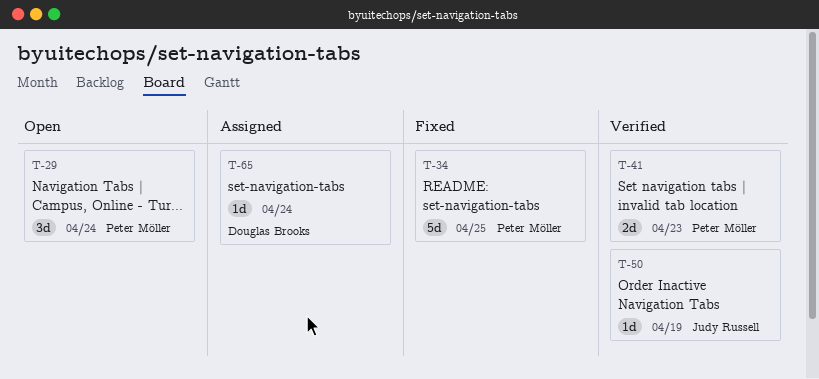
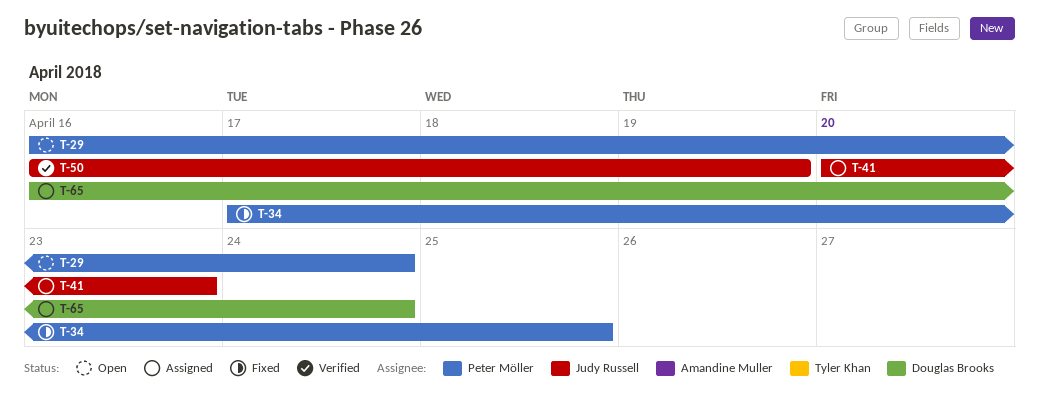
T-41, status: Verified -> Assigned
T-41, owner: Peter Möller -> Judy Russell

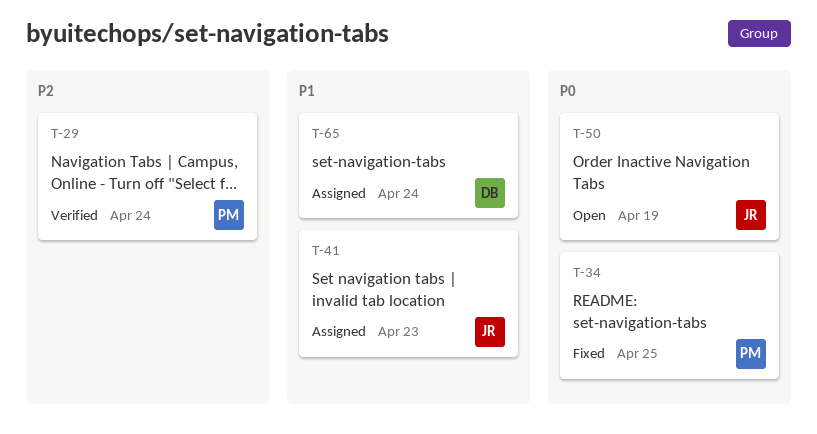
T-29, status: Open -> Verified
T-50, status: Verified -> Open

